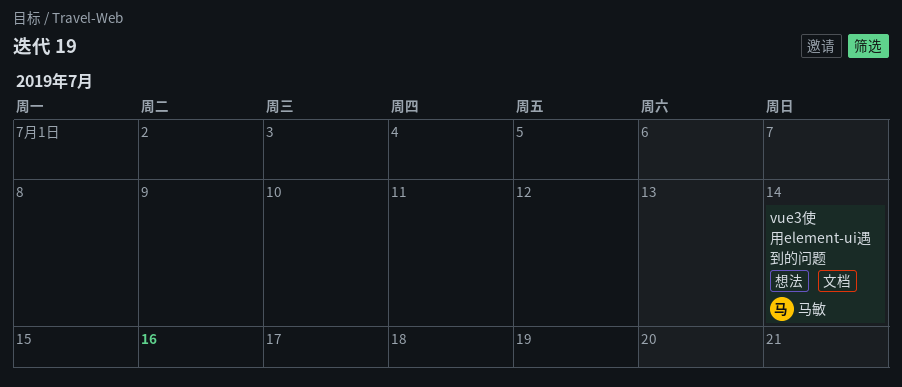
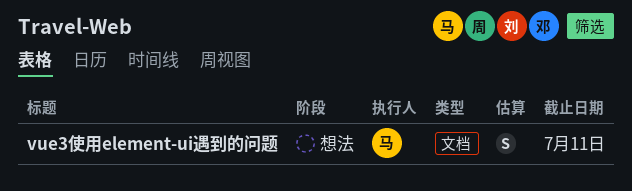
vue3使用element-ui遇到的问题, due: Jul 14 -> Jul 11

